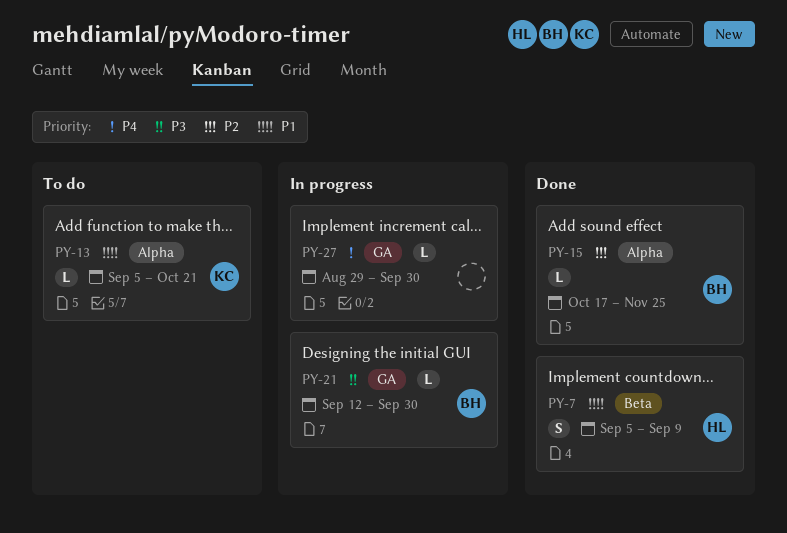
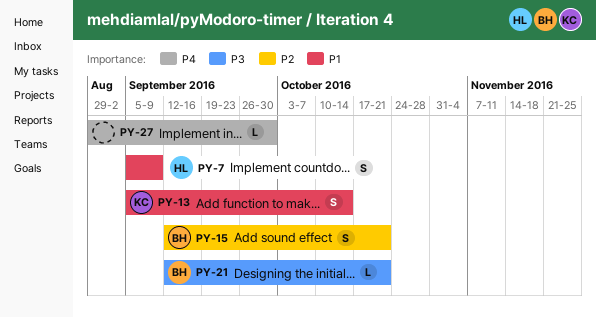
PY-13, estimate: L -> S
PY-13, due: Oct 21 -> Oct 14
PY-15, estimate: L -> S
PY-15, start: Oct 17 -> Sep 12
PY-15, due: Nov 25 -> Oct 21
PY-21, due: Sep 30 -> Oct 21

